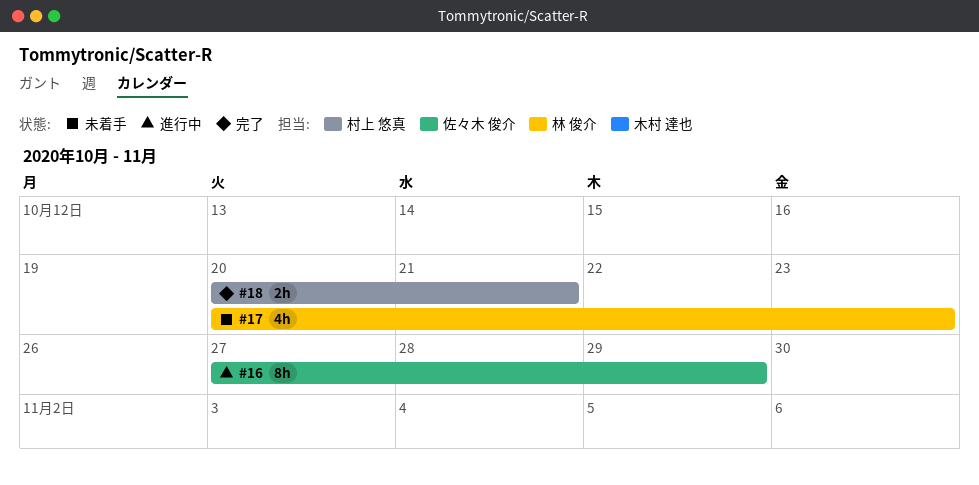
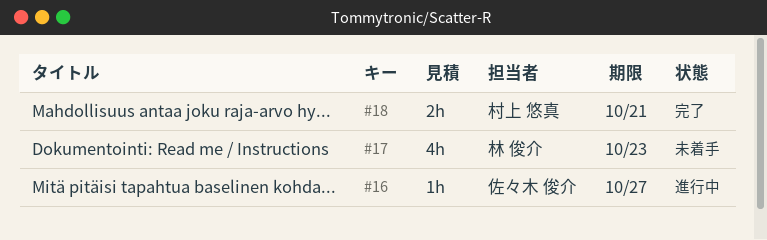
#16, estimate: 8h -> 1h
#16, due: Oct 29 -> Oct 27

